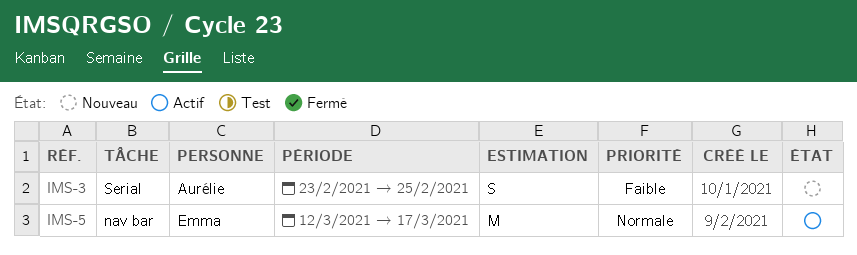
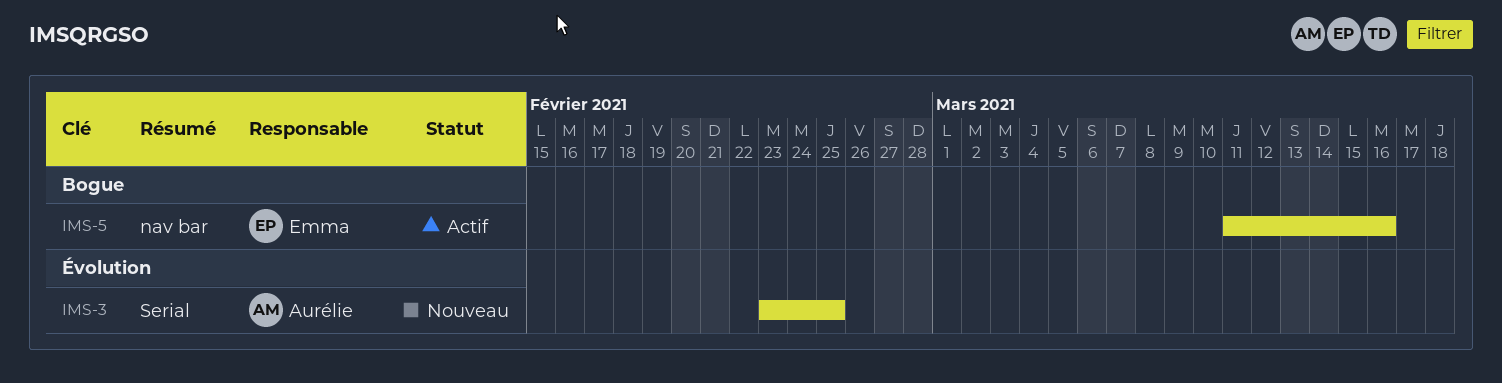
IMS-5, start: Mar 12 -> Mar 11
IMS-5, due: Mar 17 -> Mar 16

